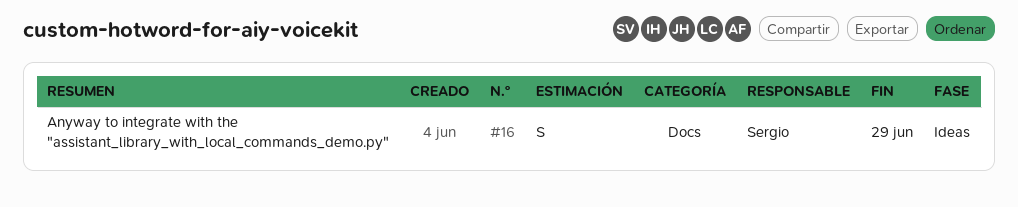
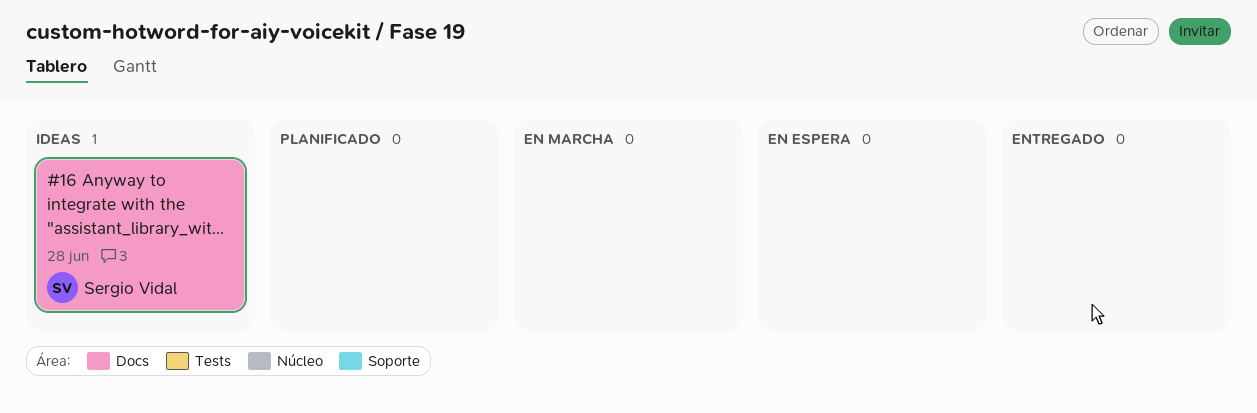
#16, due: Jun 29 -> Jun 28

